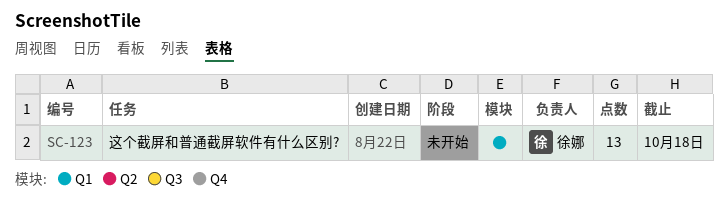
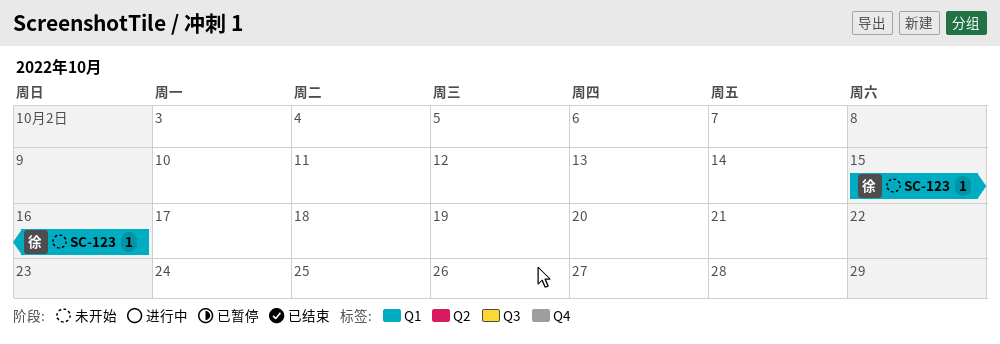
SC-123, estimate: 13 -> 1
SC-123, due: Oct 18 -> Oct 16

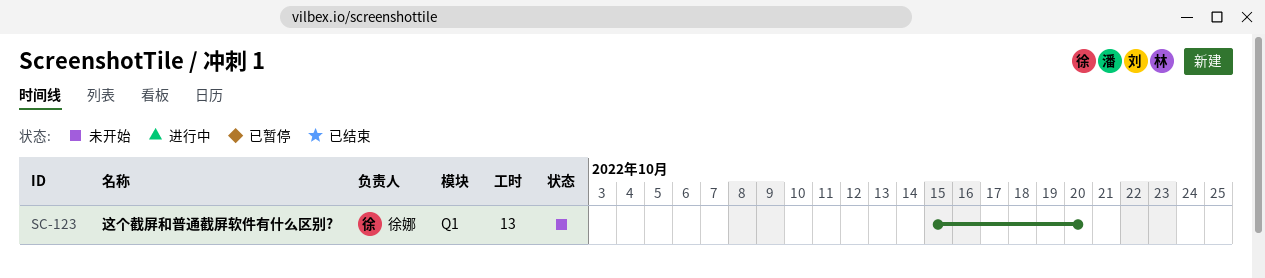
SC-123, estimate: 1 -> 13
SC-123, due: Oct 16 -> Oct 20

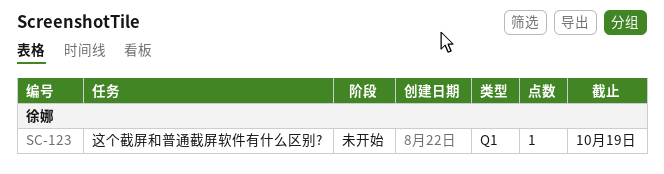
SC-123, estimate: 13 -> 1
SC-123, due: Oct 20 -> Oct 19

